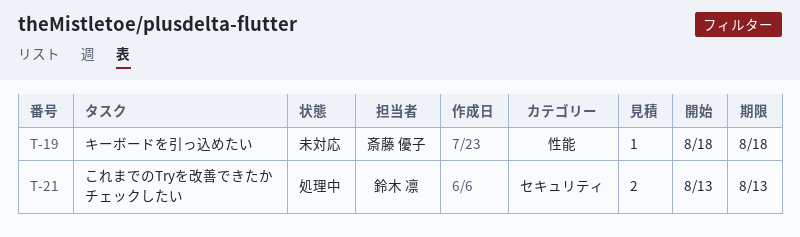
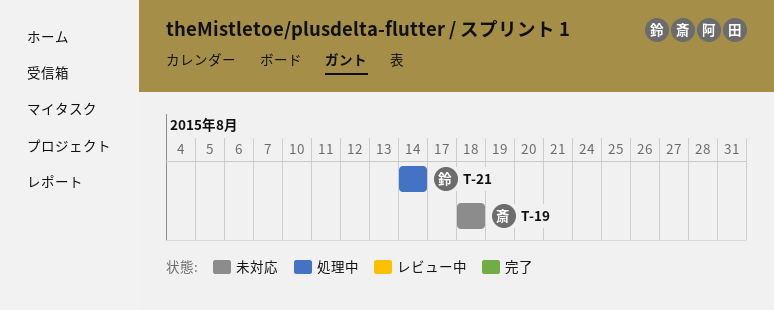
T-21, start: Aug 13 -> Aug 14
T-21, due: Aug 13 -> Aug 14

